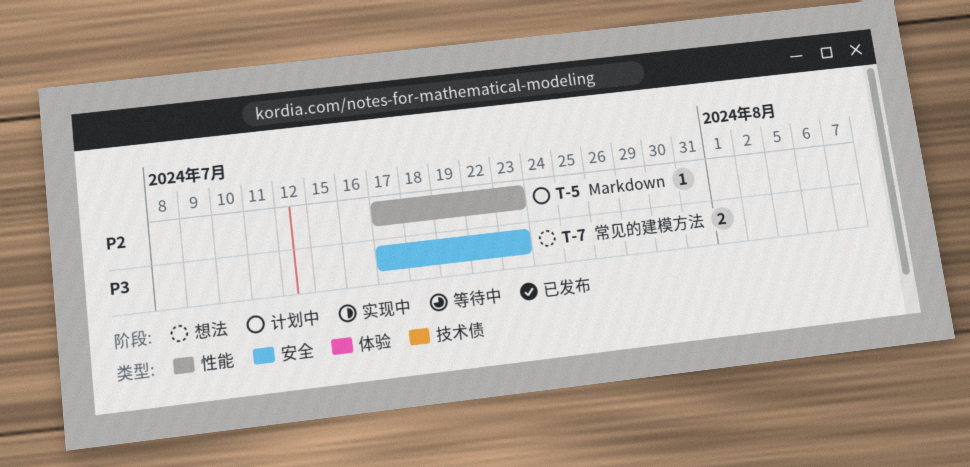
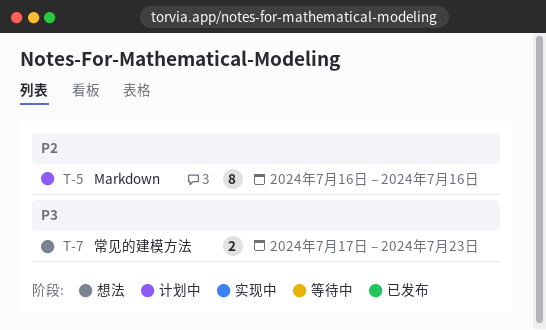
T-5, estimate: 1 -> 8
T-5, start: Jul 17 -> Jul 16
T-5, due: Jul 23 -> Jul 16

